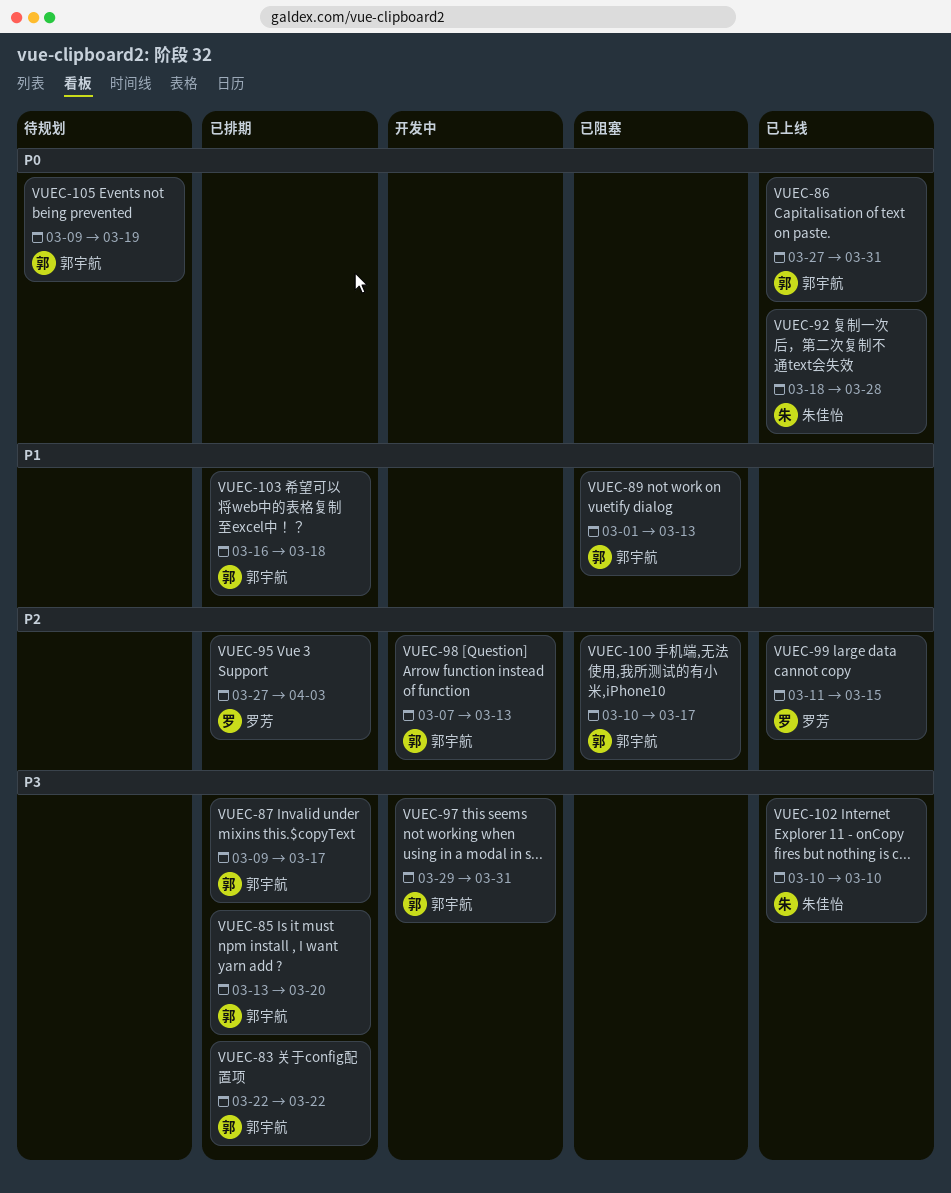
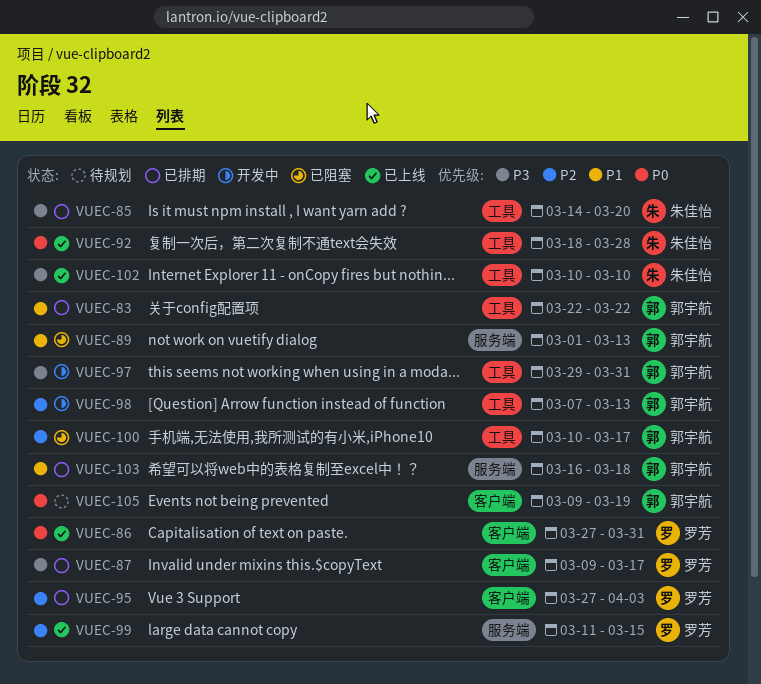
VUEC-83, priority: P3 -> P1
VUEC-85, owner: 郭宇航 -> 朱佳怡
VUEC-85, start: Mar 13 -> Mar 14
VUEC-86, owner: 郭宇航 -> 罗芳
VUEC-87, owner: 郭宇航 -> 罗芳

